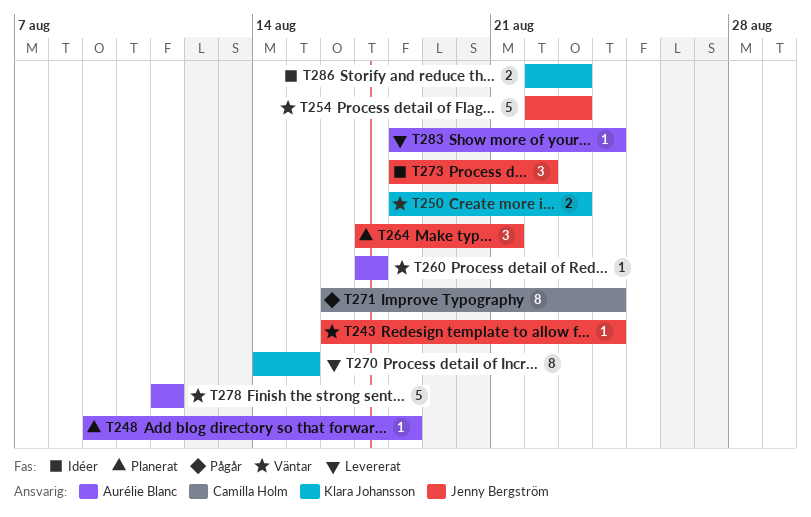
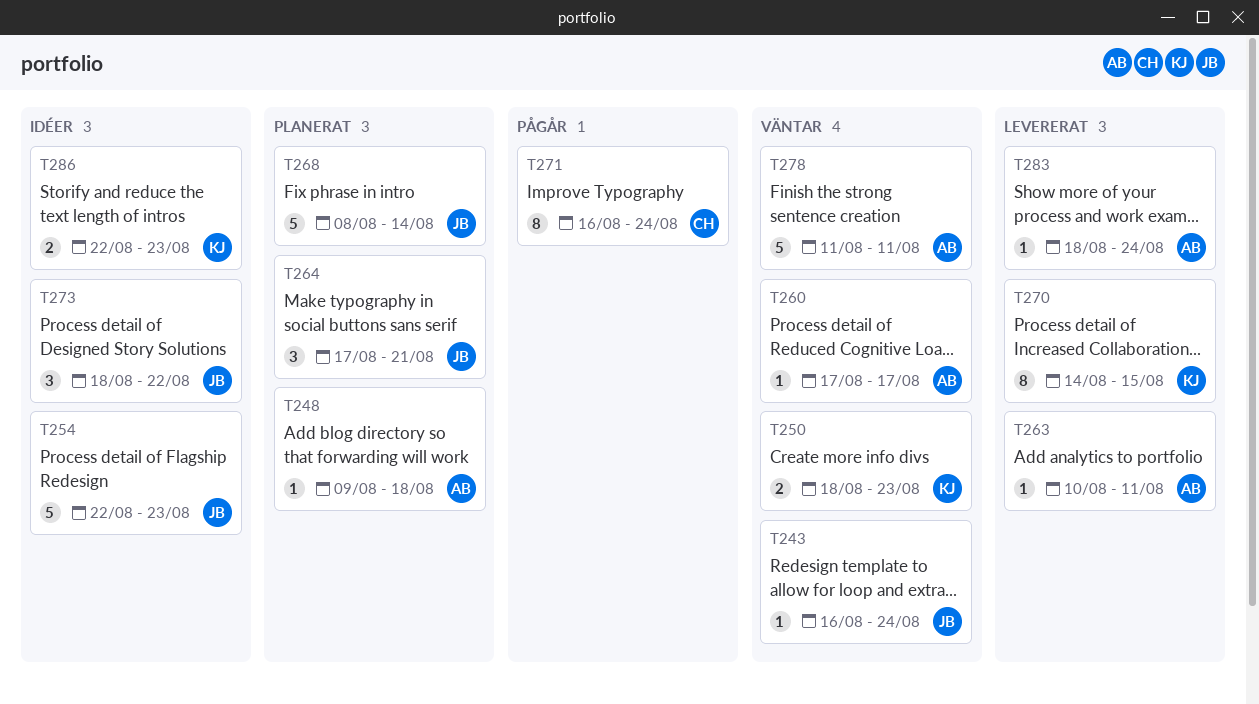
T254, status: Väntar -> Idéer
T263: none -> present
T268: none -> present

